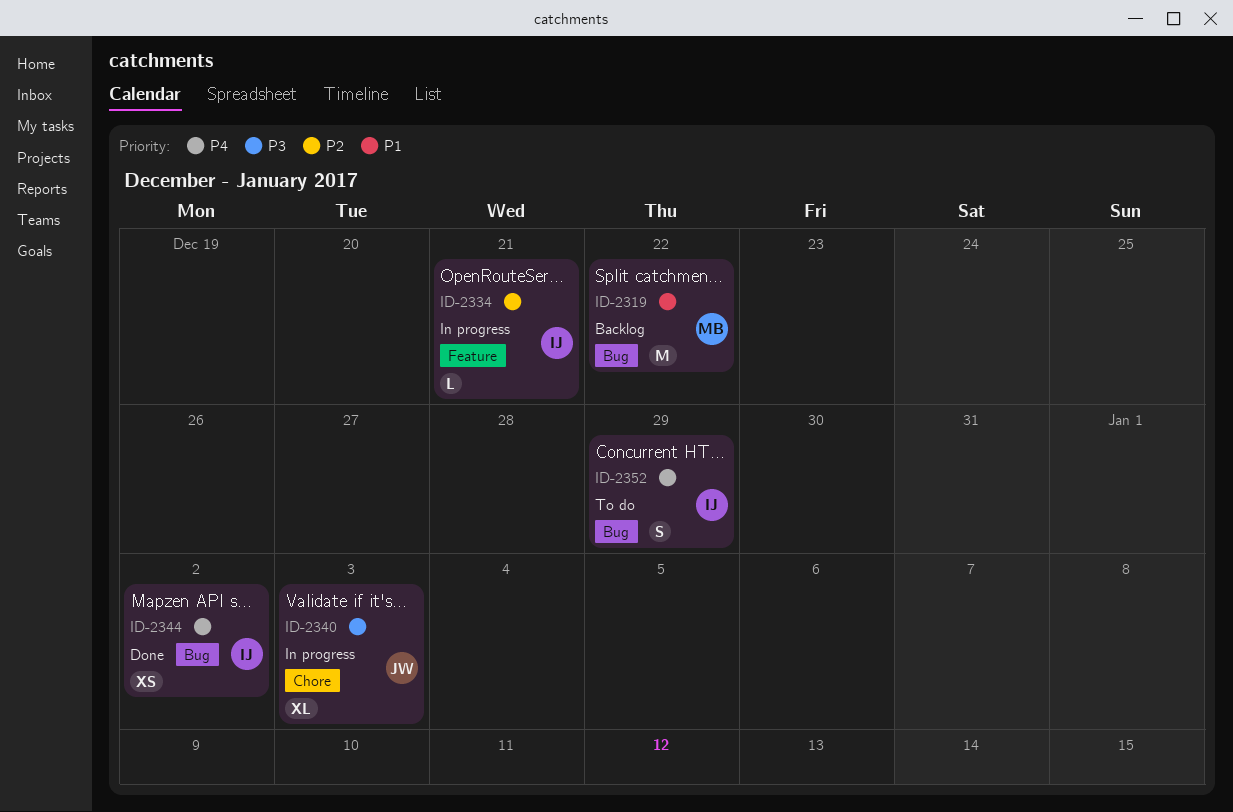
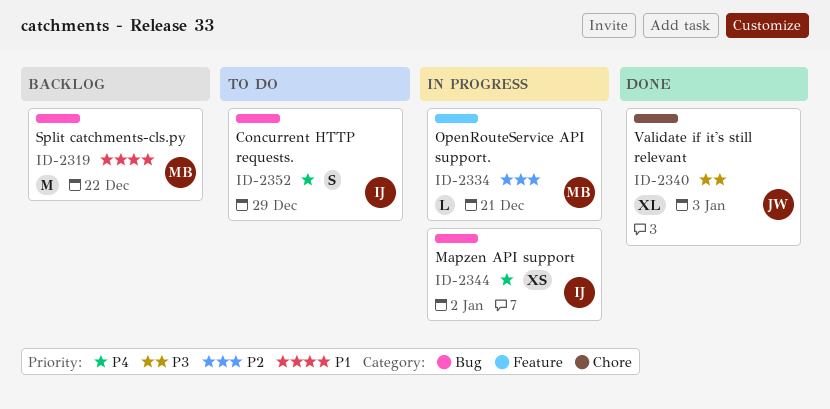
ID-2334, owner: IJ -> MB
ID-2340, status: In progress -> Done
ID-2344, status: Done -> In progress

